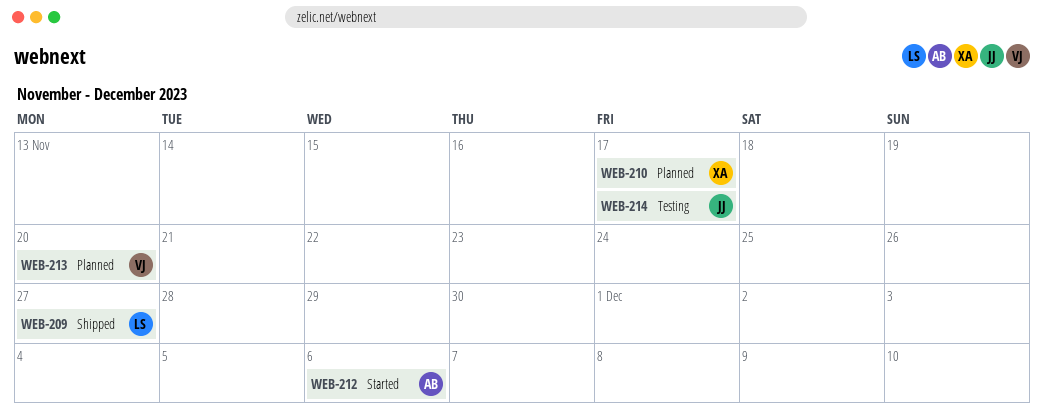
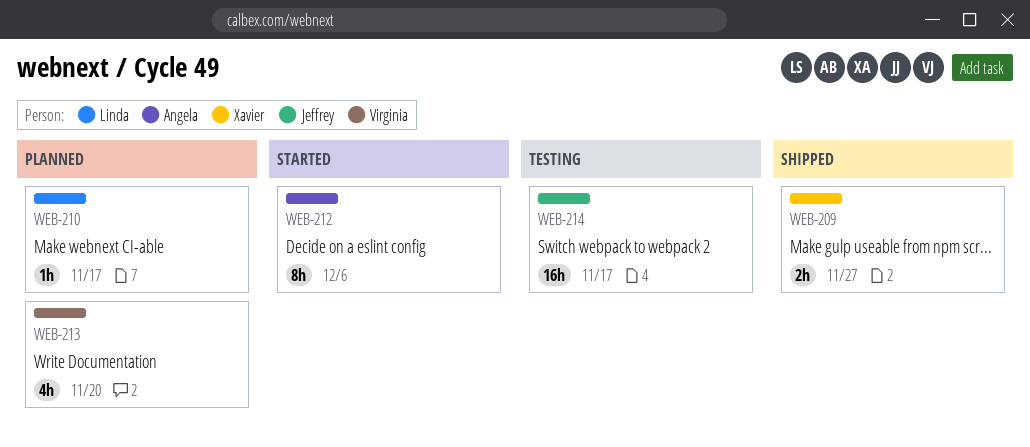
WEB-209, owner: Linda -> Xavier
WEB-210, owner: Xavier -> Linda

